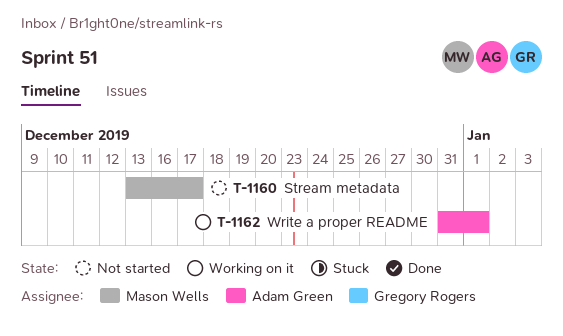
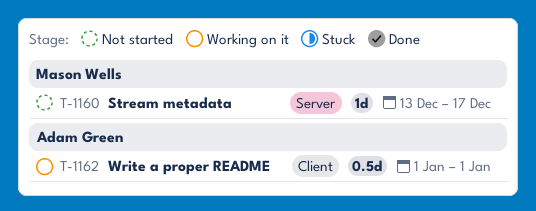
T-1162, start: Dec 31 -> Jan 1

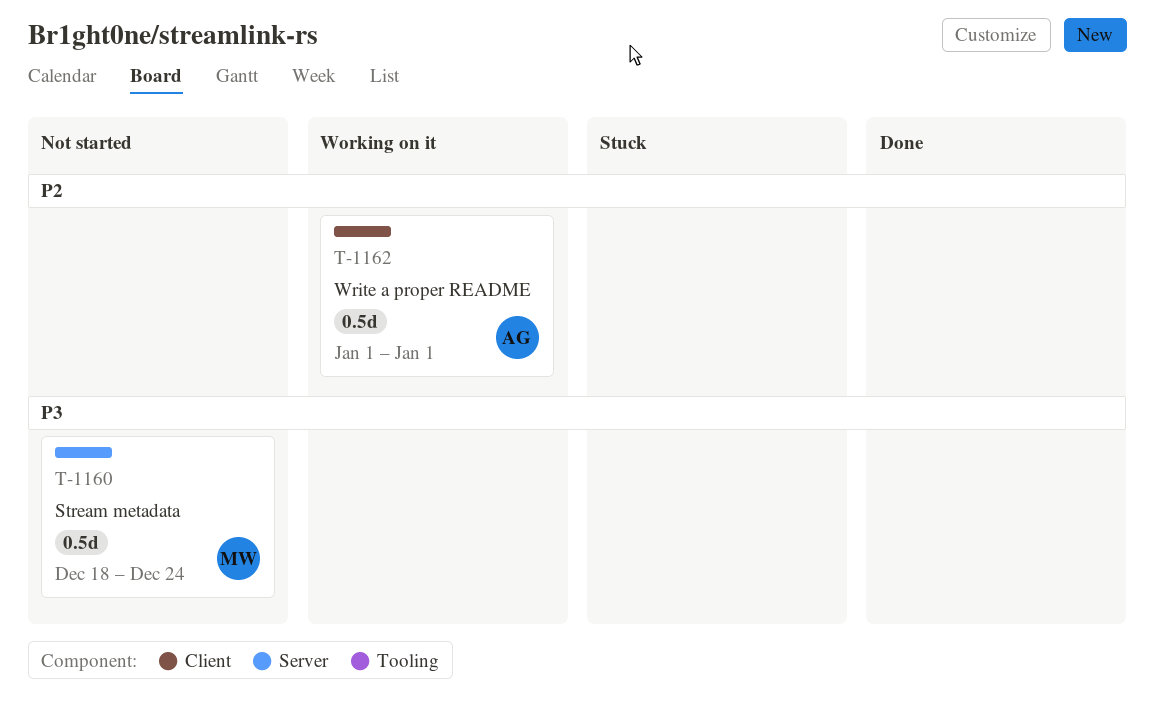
T-1160, estimate: 1d -> 0.5d
T-1160, start: Dec 13 -> Dec 18
T-1160, due: Dec 17 -> Dec 24

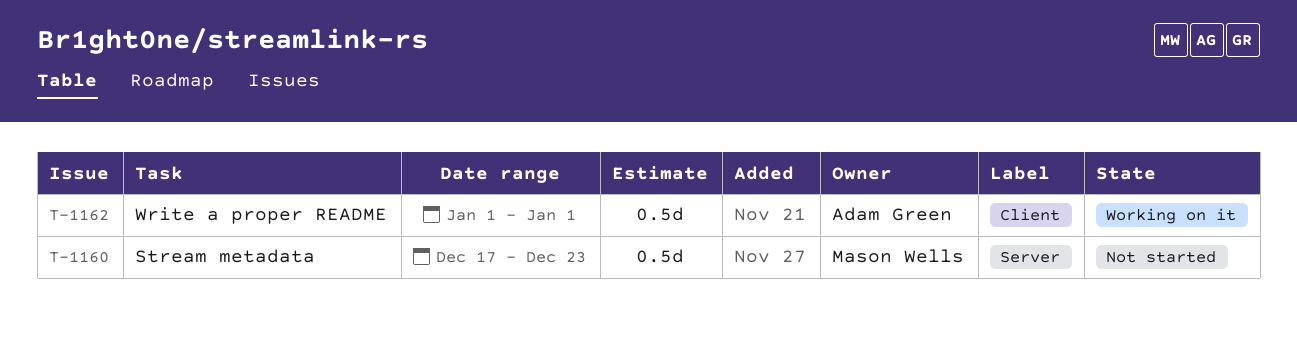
T-1160, start: Dec 18 -> Dec 17
T-1160, due: Dec 24 -> Dec 23

